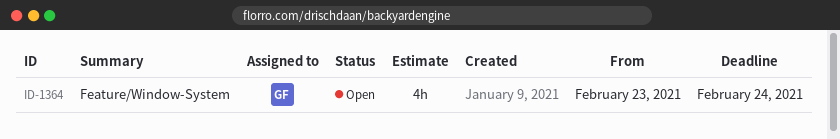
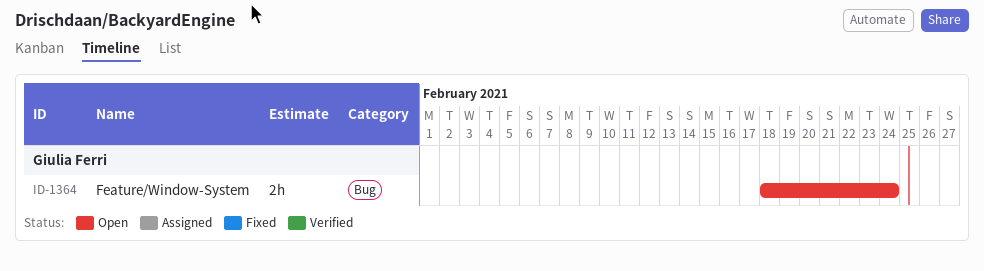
ID-1364, estimate: 4h -> 2h
ID-1364, start: Feb 23 -> Feb 18

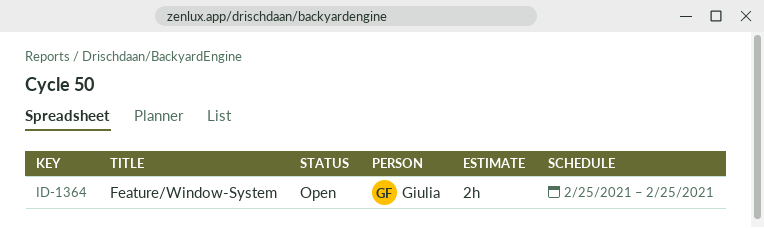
ID-1364, start: Feb 18 -> Feb 25
ID-1364, due: Feb 24 -> Feb 25

